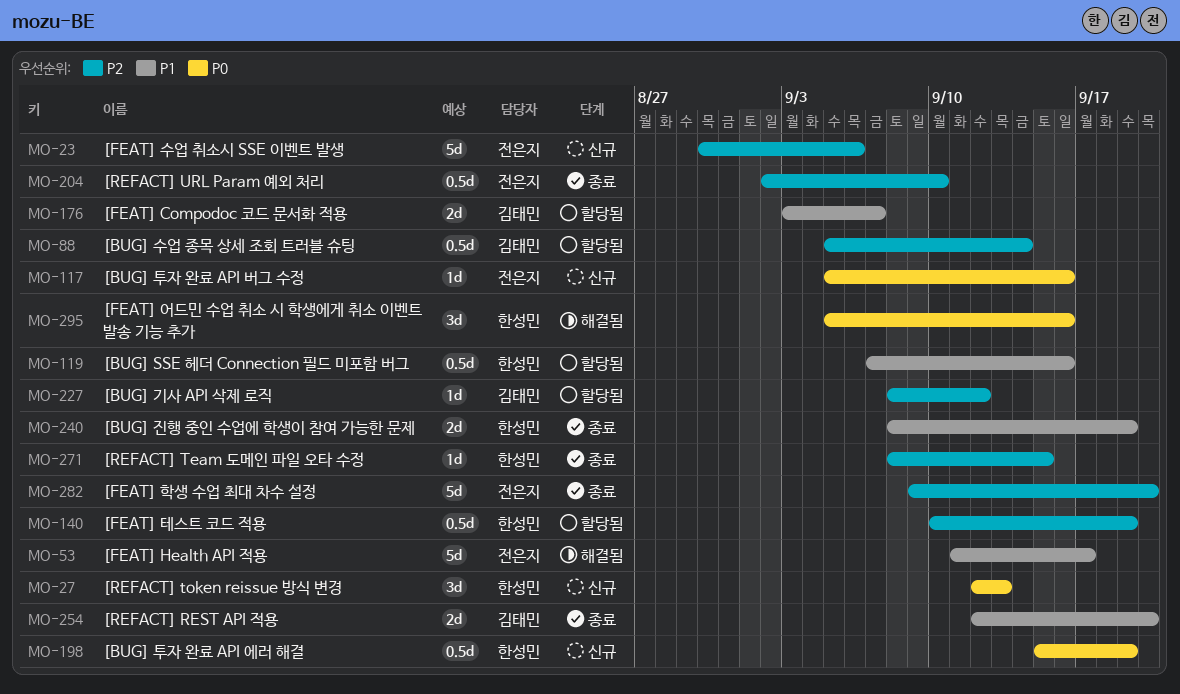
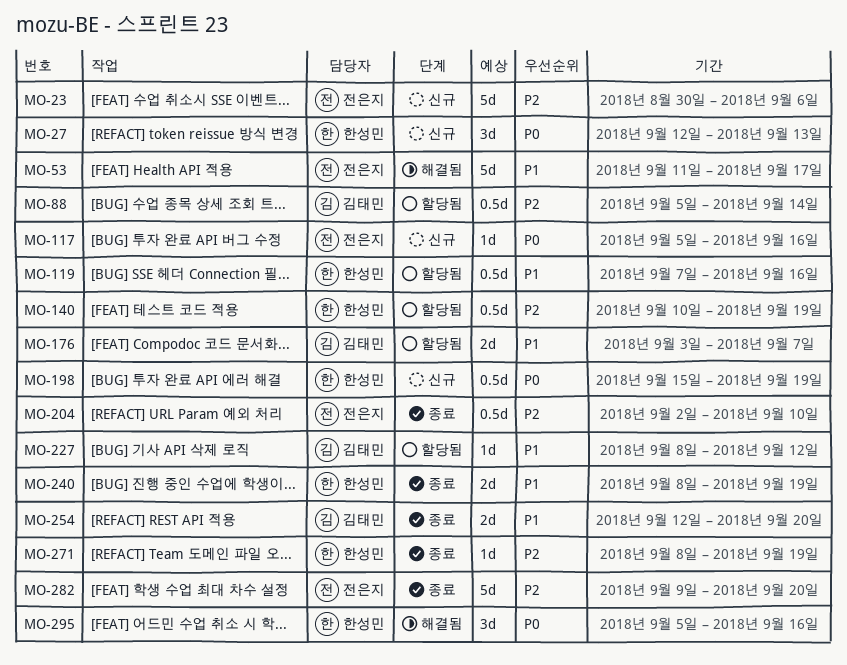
MO-227, priority: P2 -> P1
MO-271, due: Sep 15 -> Sep 19

